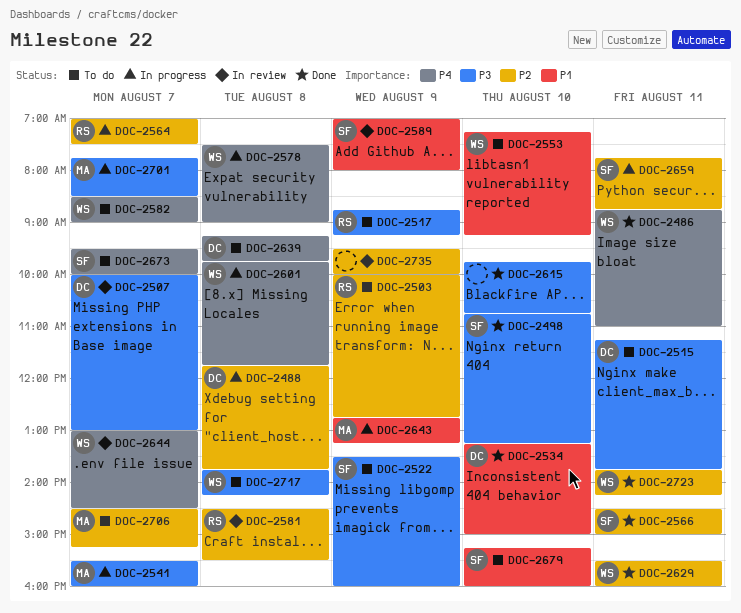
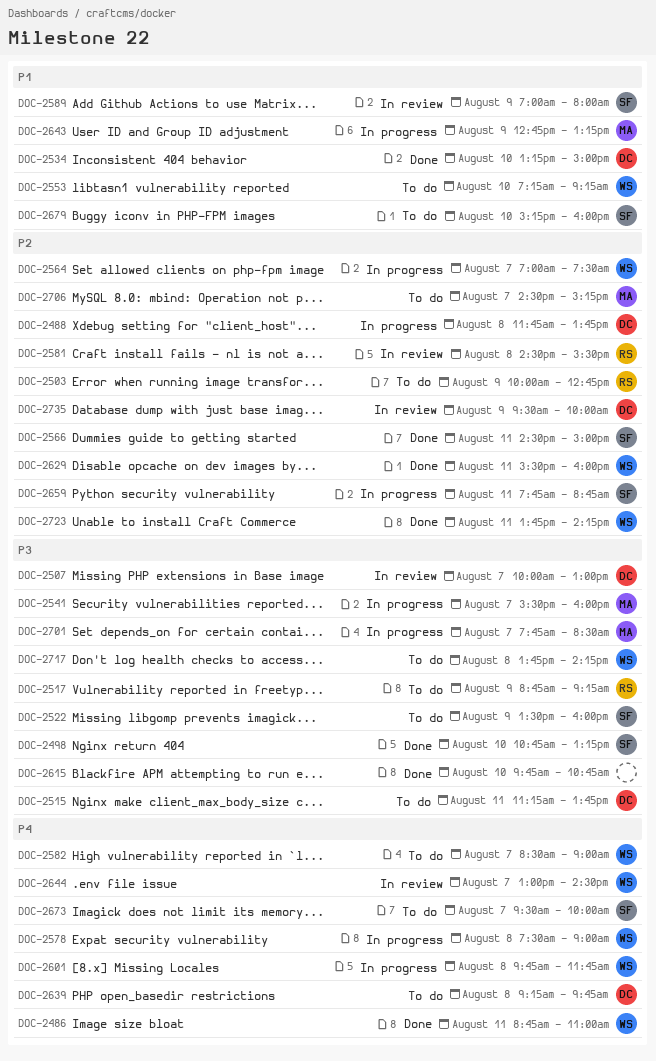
DOC-2564, owner: RS -> WS
DOC-2735, owner: none -> DC

